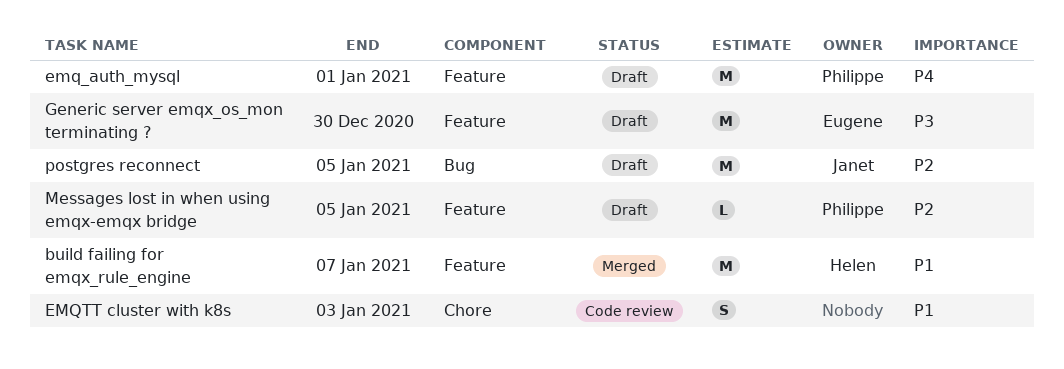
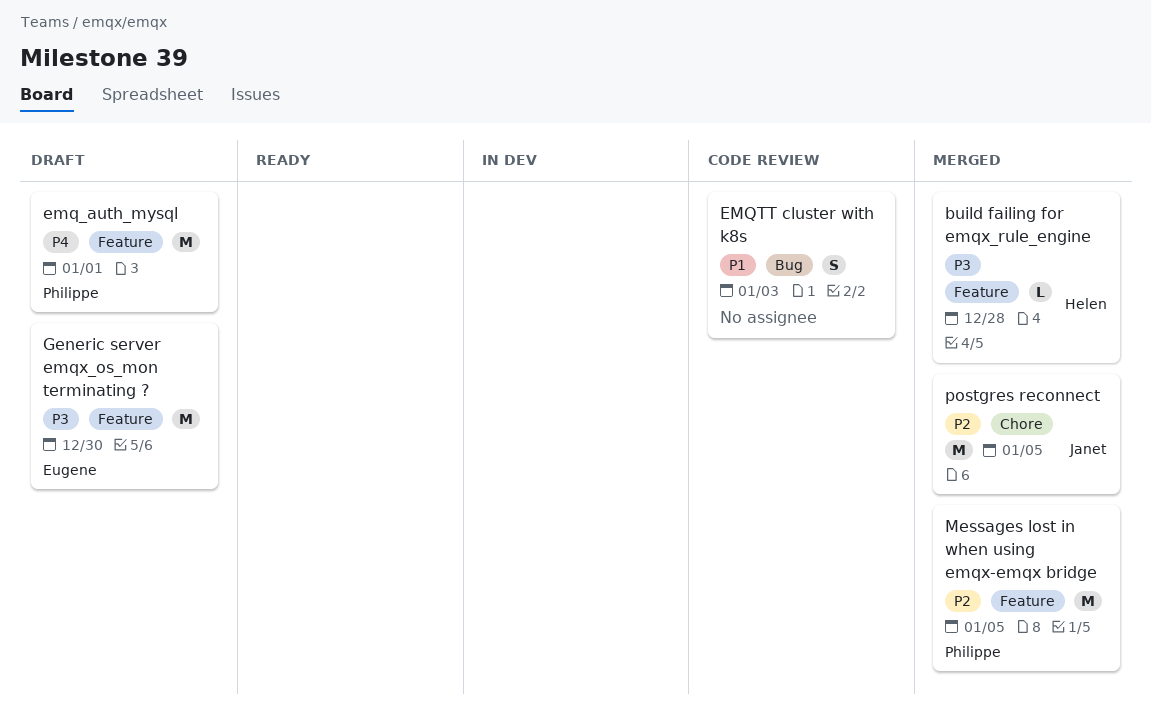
build failing for emqx_rule_engine, priority: P1 -> P3
build failing for emqx_rule_engine, estimate: M -> L
build failing for emqx_rule_engine, due: Jan 7 -> Dec 28
EMQTT cluster with k8s, label: Chore -> Bug
Messages lost in when using emqx-emqx bridge, status: Draft -> Merged
Messages lost in when using emqx-emqx bridge, estimate: L -> M
postgres reconnect, status: Draft -> Merged
postgres reconnect, label: Bug -> Chore

